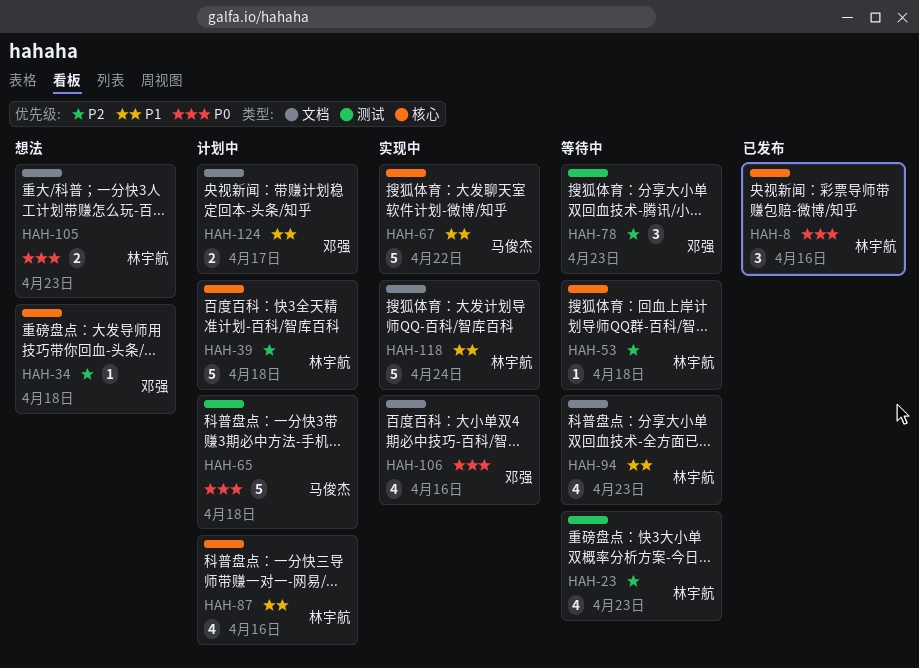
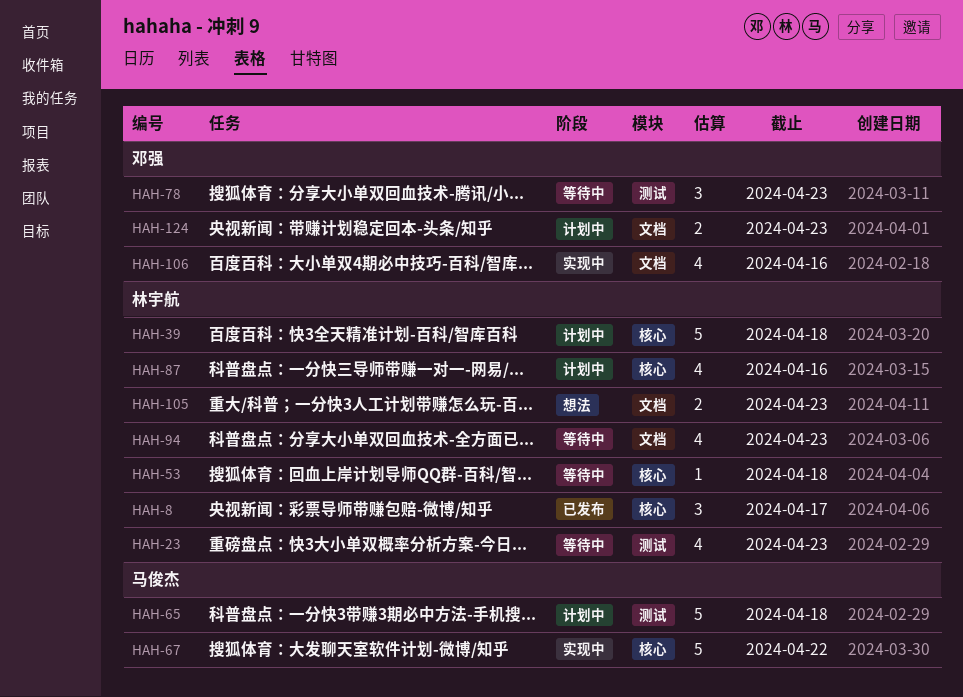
HAH-8, due: Apr 16 -> Apr 17
HAH-34: present -> none
HAH-118: present -> none
HAH-124, due: Apr 17 -> Apr 23

